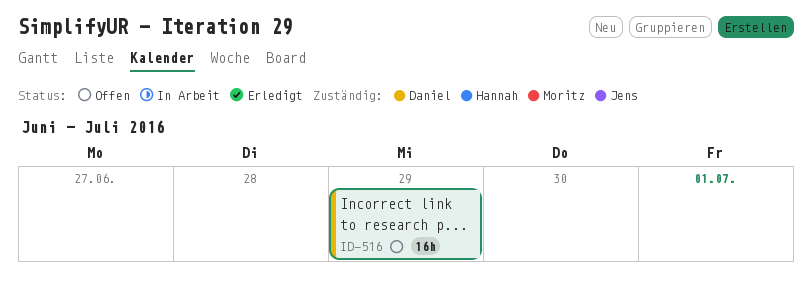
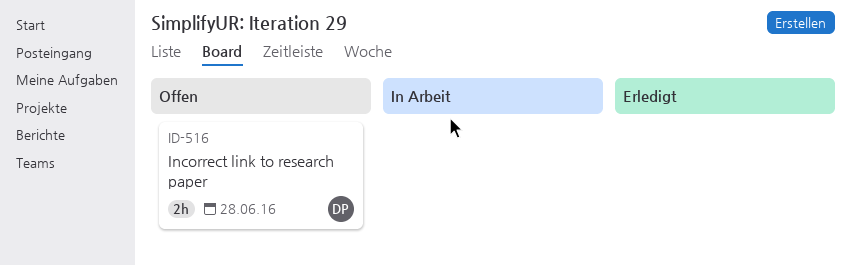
ID-516, estimate: 16h -> 2h
ID-516, due: Jun 29 -> Jun 28

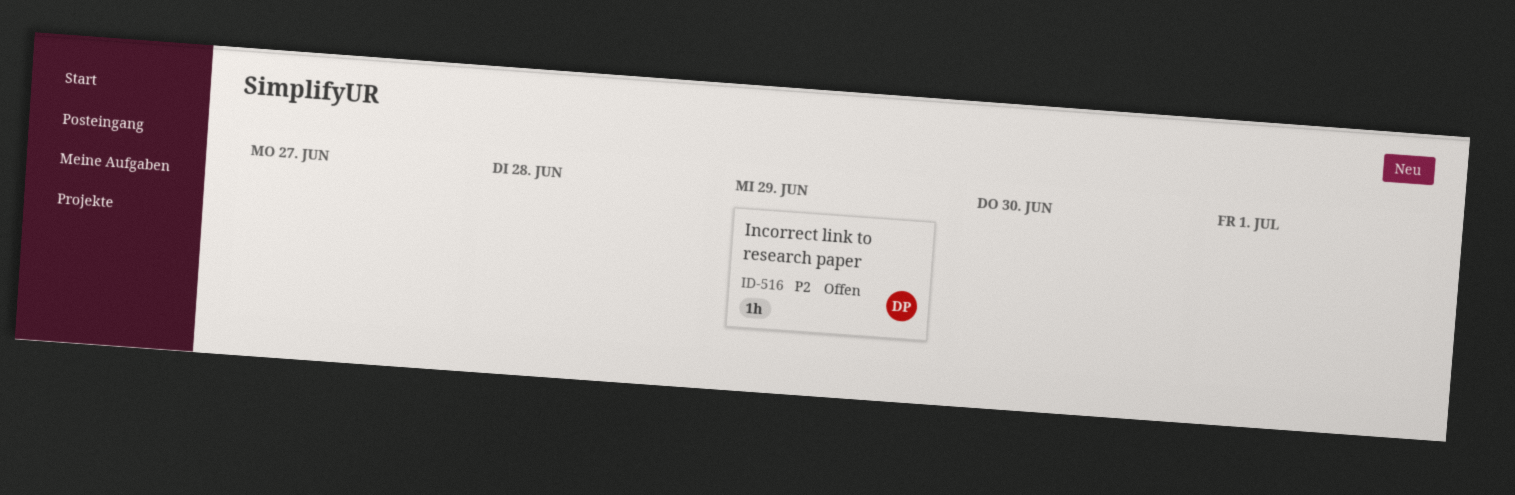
ID-516, estimate: 2h -> 1h
ID-516, due: Jun 28 -> Jun 29

